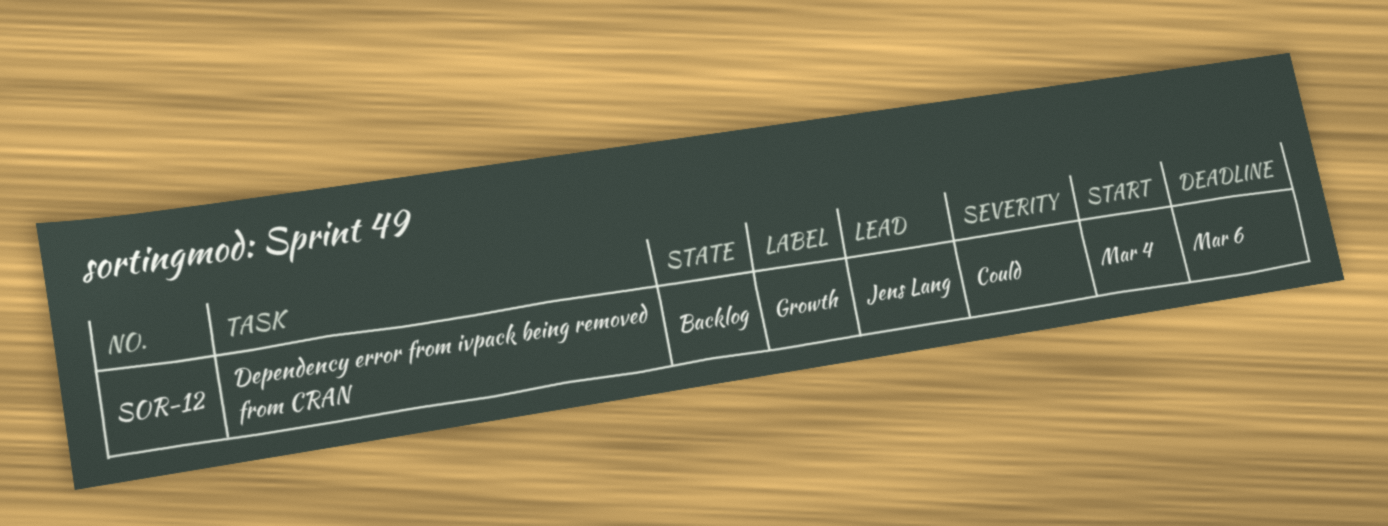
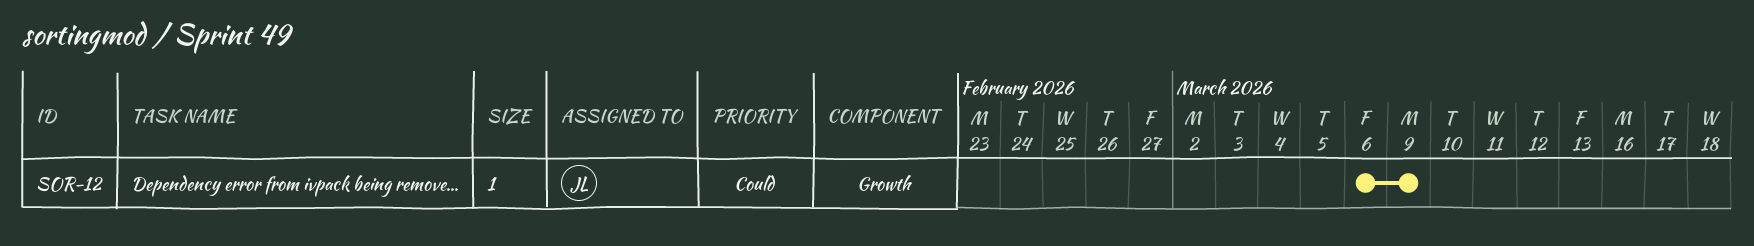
SOR-12, start: Mar 4 -> Mar 6
SOR-12, due: Mar 6 -> Mar 9

